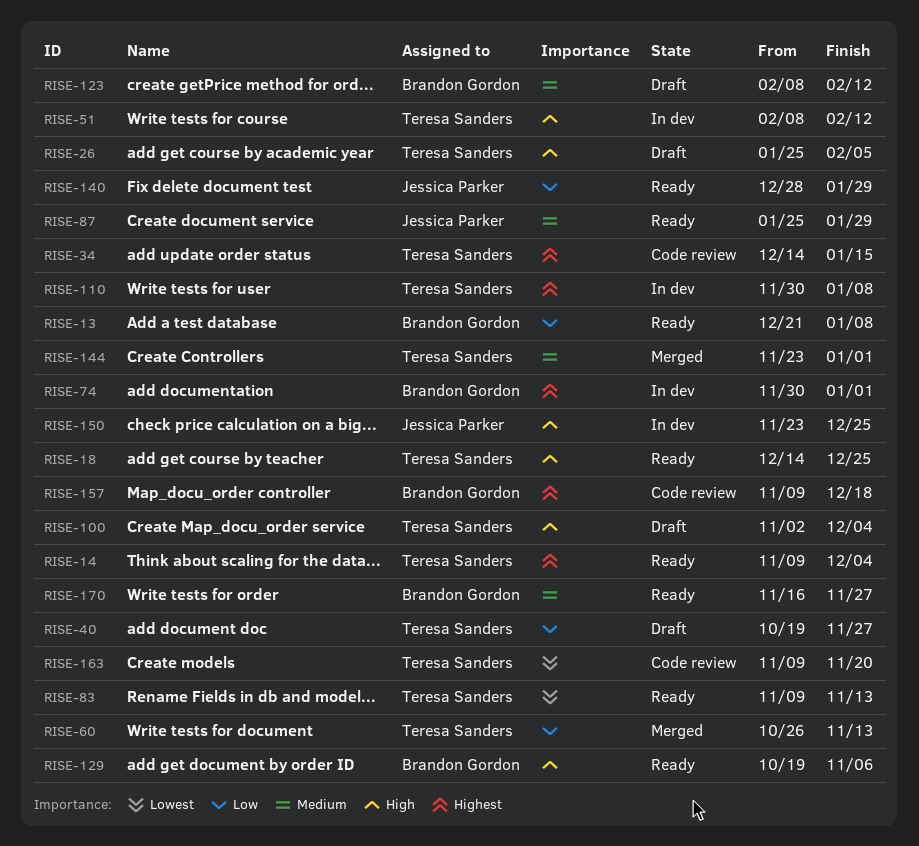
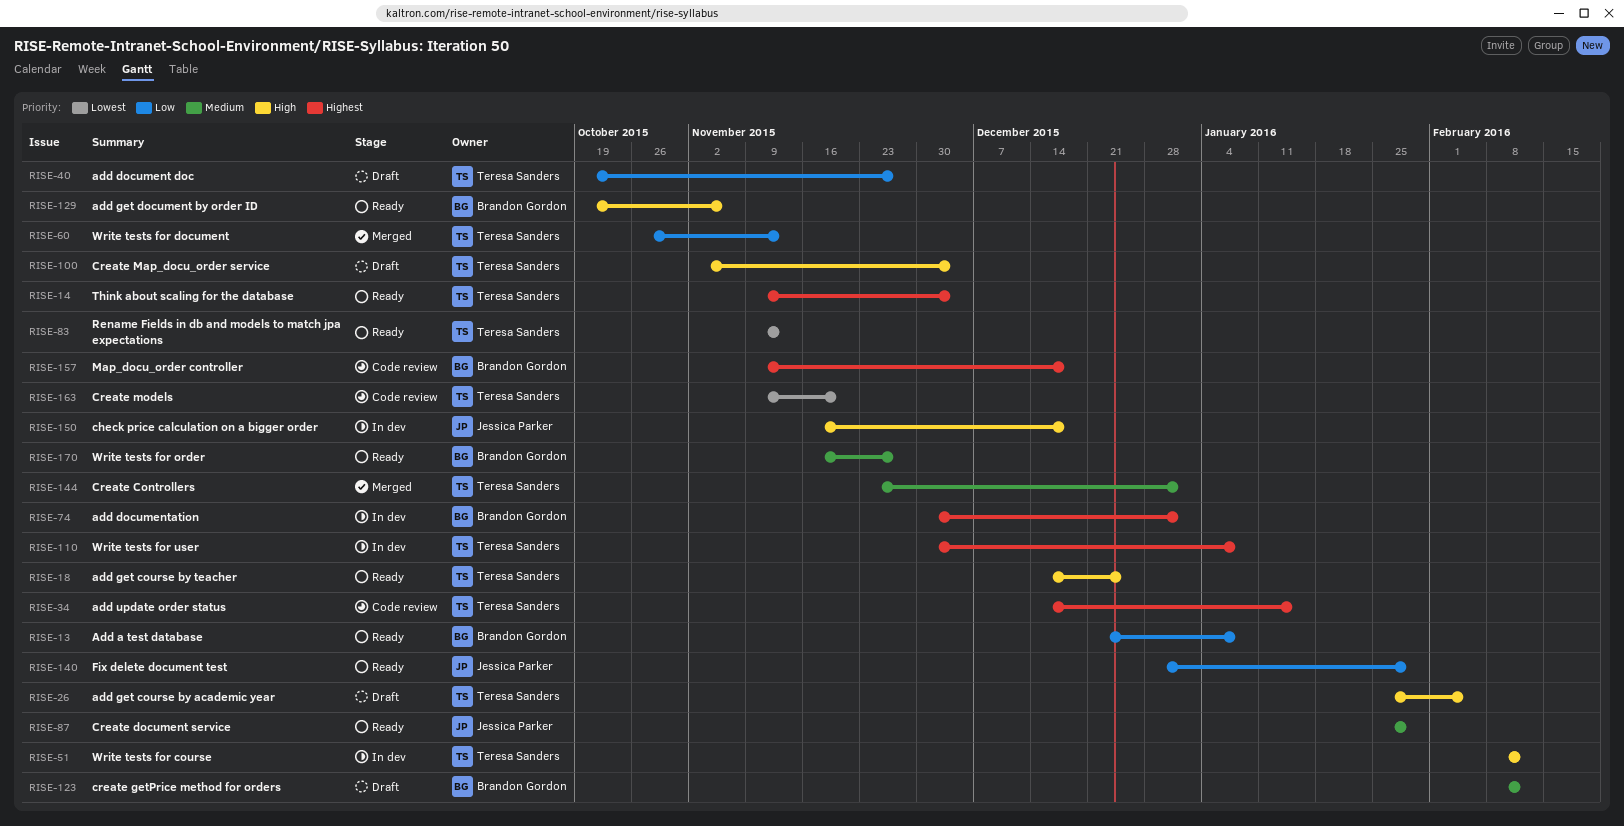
RISE-150, start: Nov 23 -> Nov 16
RISE-150, due: Dec 25 -> Dec 18

